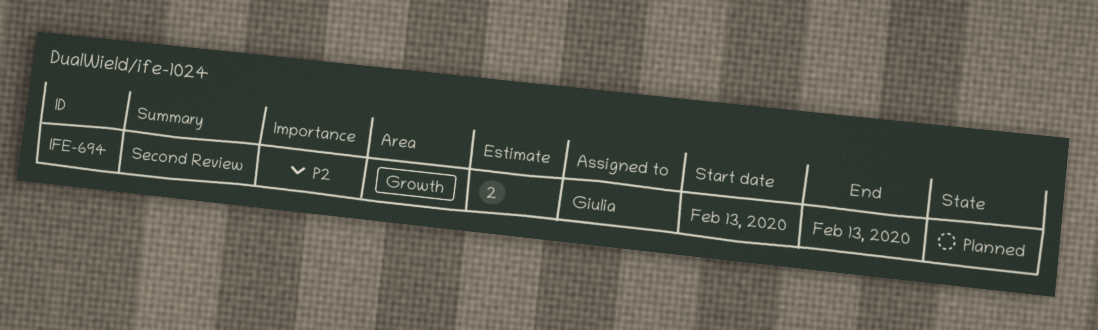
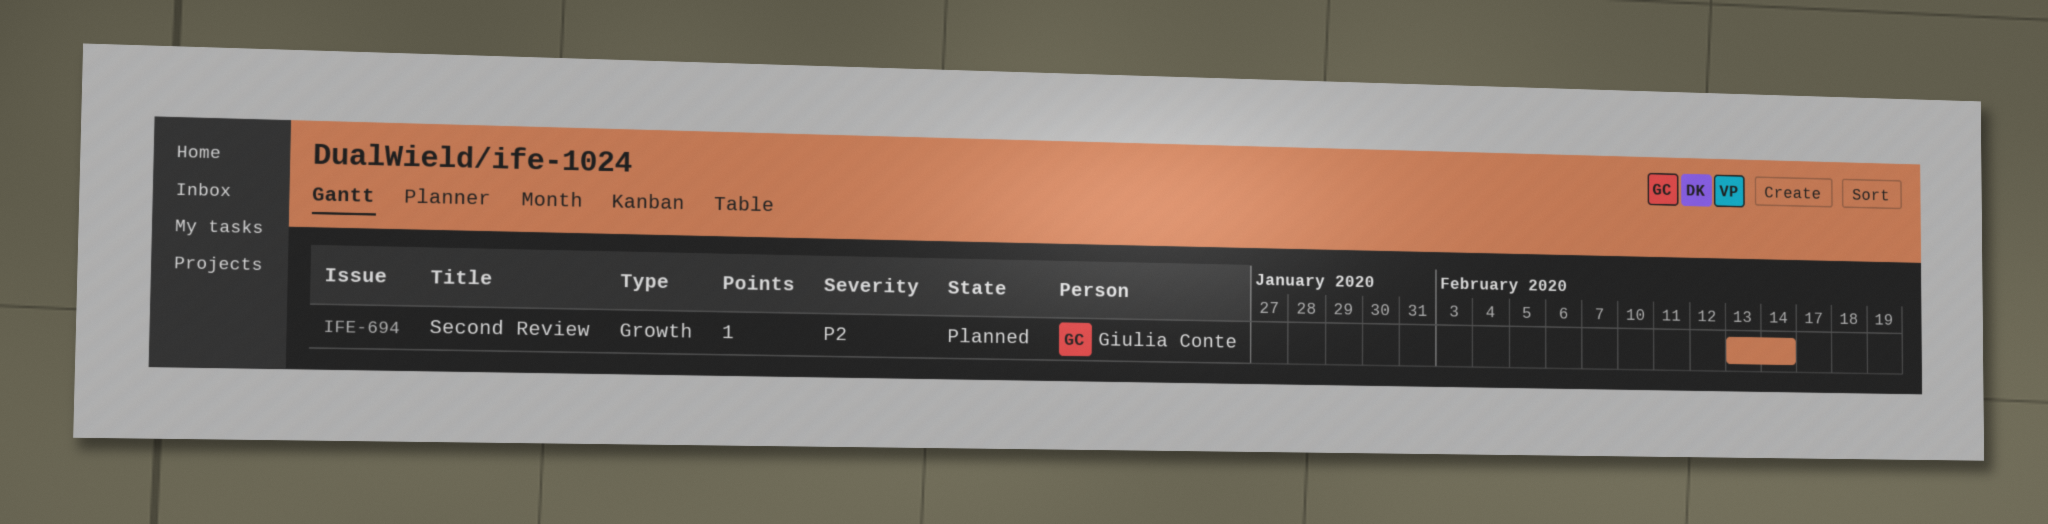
IFE-694, estimate: 2 -> 1
IFE-694, due: Feb 13 -> Feb 14

